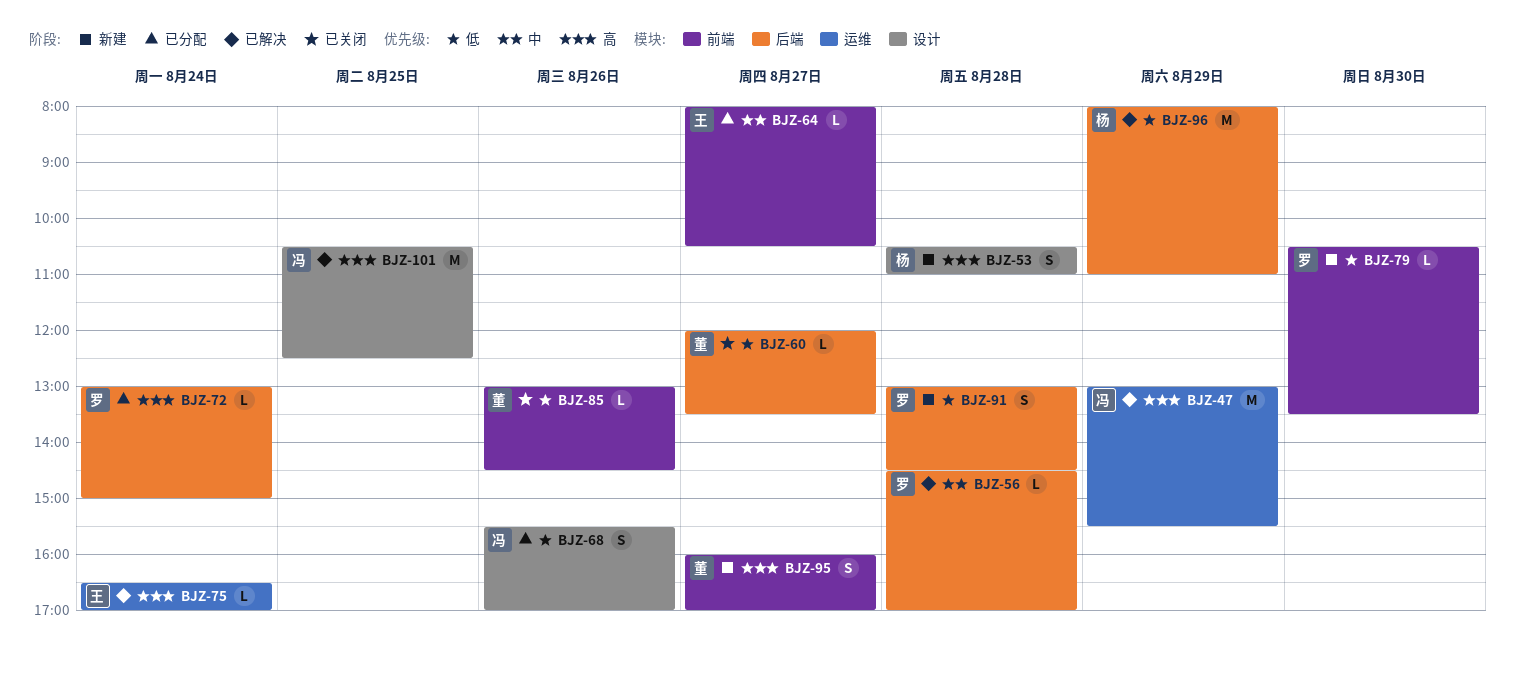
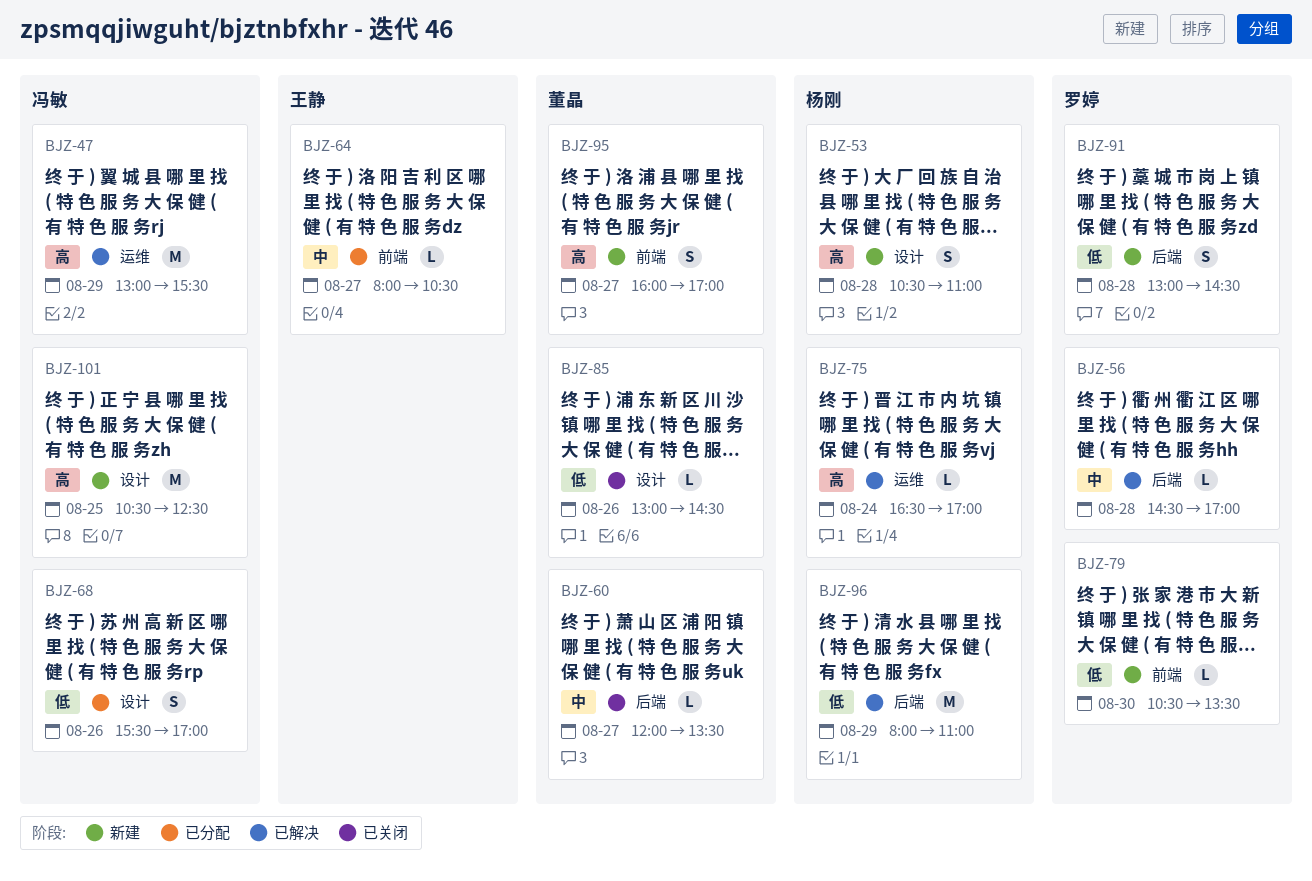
BJZ-60, priority: 低 -> 中
BJZ-72: present -> none
BJZ-75, owner: 王静 -> 杨刚
BJZ-85, label: 前端 -> 设计
BJZ-101, status: 已解决 -> 新建

